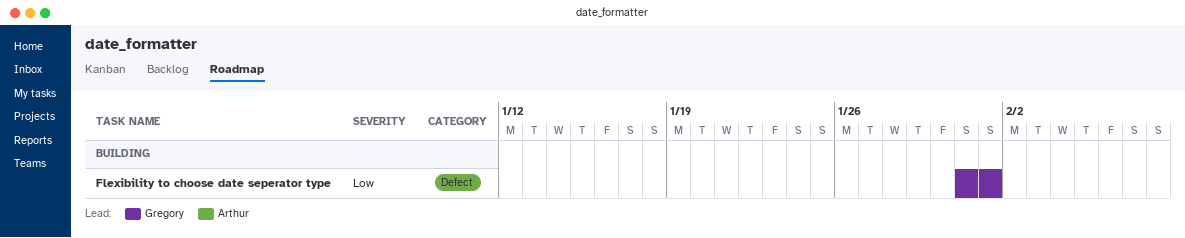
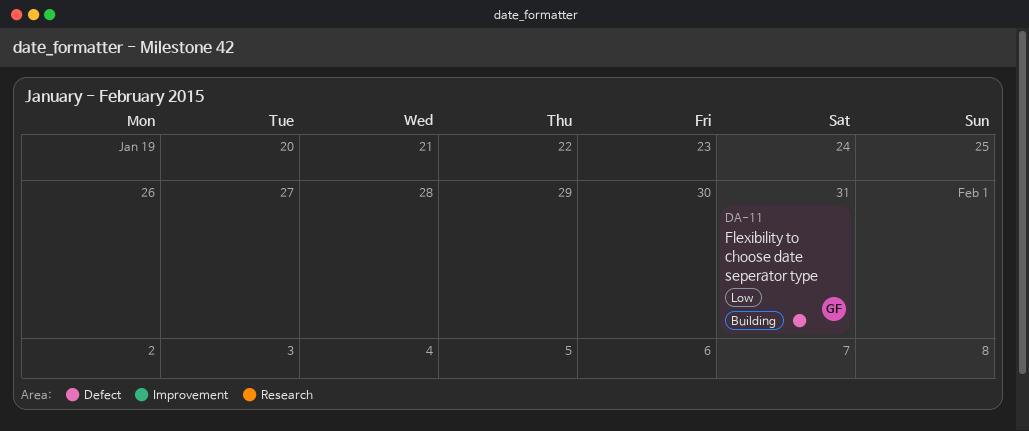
Flexibility to choose date seperator type, due: Feb 1 -> Jan 31

